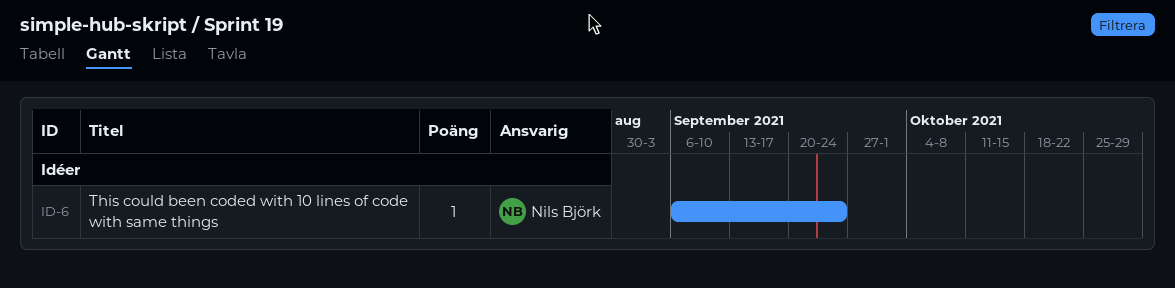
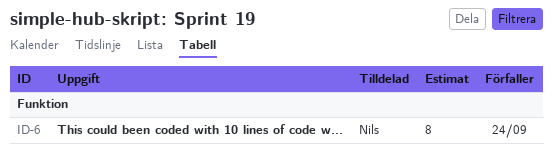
ID-6, estimate: 1 -> 8

